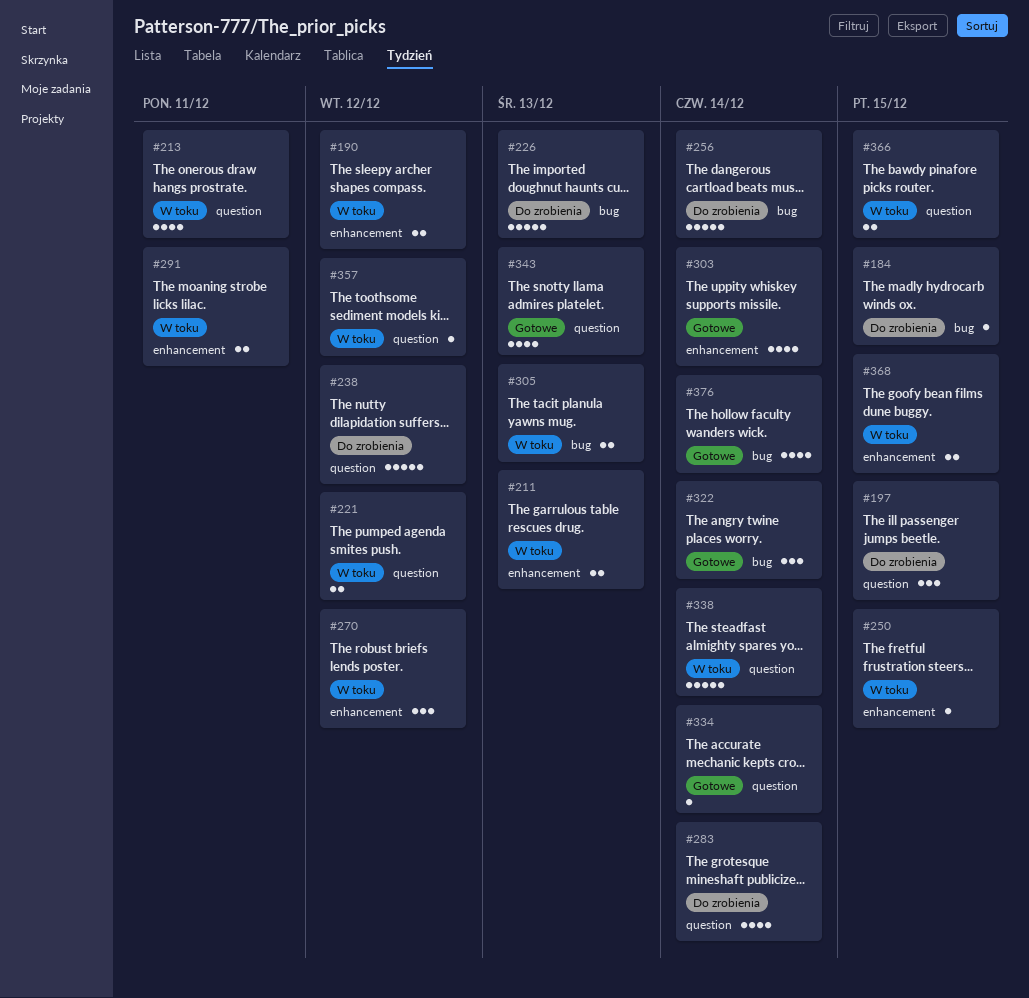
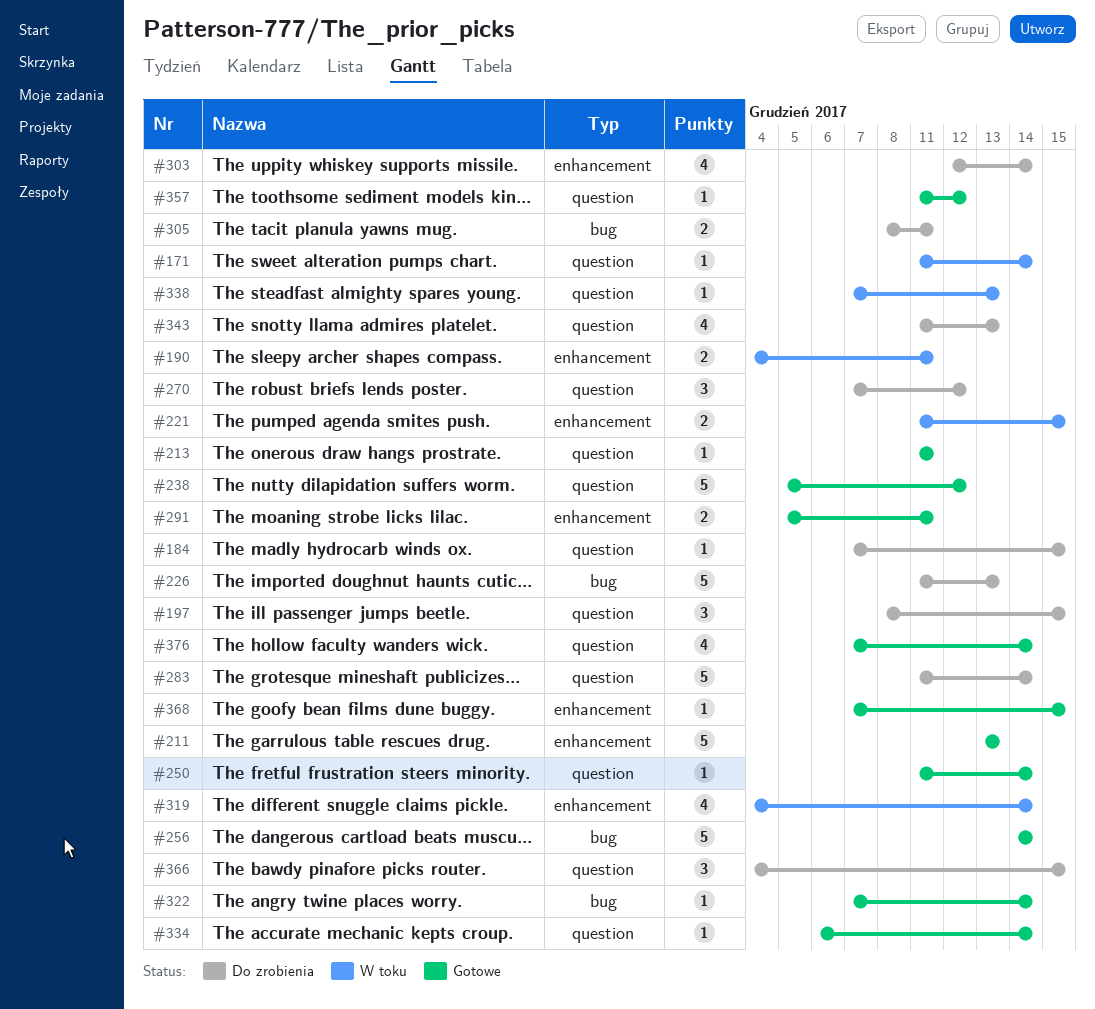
#171: none -> present
#184, label: bug -> question
#190, due: Dec 12 -> Dec 11
#211, status: W toku -> Gotowe
#211, estimate: 2 -> 5
#213, status: W toku -> Gotowe
#213, estimate: 4 -> 1
#221, label: question -> enhancement
#221, due: Dec 12 -> Dec 15
#238, status: Do zrobienia -> Gotowe
#250, status: W toku -> Gotowe
#250, label: enhancement -> question
#250, due: Dec 15 -> Dec 14
#256, status: Do zrobienia -> Gotowe
#270, status: W toku -> Do zrobienia
#270, label: enhancement -> question
#283, estimate: 4 -> 5
#291, status: W toku -> Gotowe
#303, status: Gotowe -> Do zrobienia
#305, status: W toku -> Do zrobienia
#305, due: Dec 13 -> Dec 11
#319: none -> present
#322, estimate: 3 -> 1
#338, estimate: 5 -> 1
#338, due: Dec 14 -> Dec 13
#343, status: Gotowe -> Do zrobienia
#357, status: W toku -> Gotowe
#366, status: W toku -> Do zrobienia
#366, estimate: 2 -> 3
#368, status: W toku -> Gotowe
#368, estimate: 2 -> 1
#376, label: bug -> question

